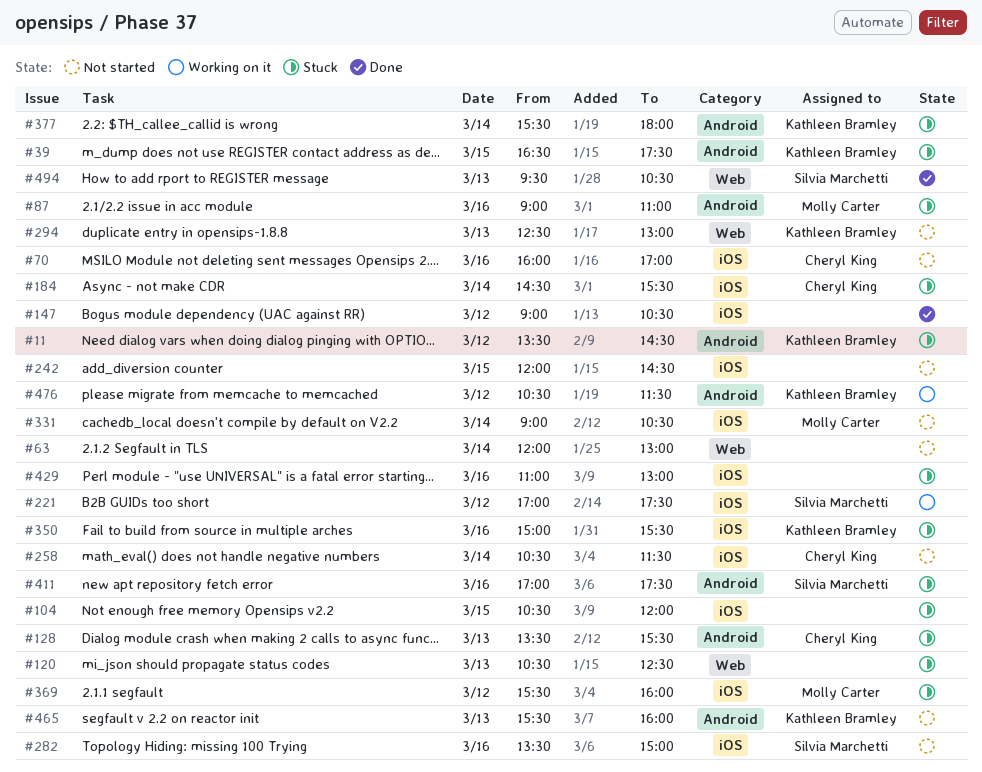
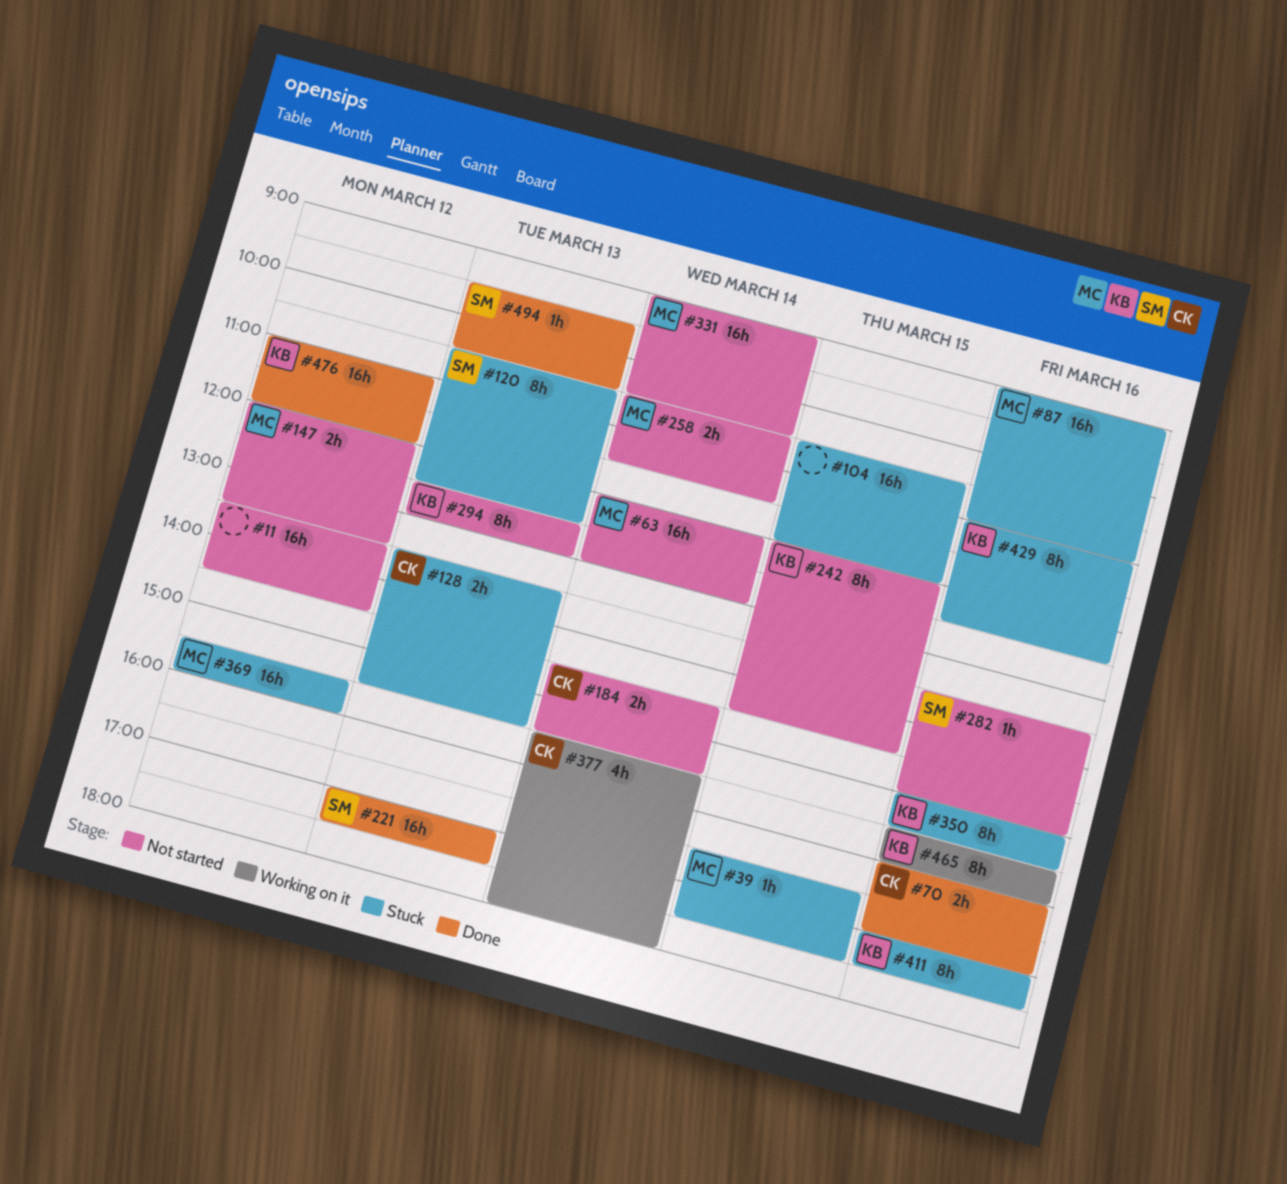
#11, status: Stuck -> Not started
#11, owner: Kathleen Bramley -> none
#39, owner: Kathleen Bramley -> Molly Carter
#63, owner: none -> Molly Carter
#70, status: Not started -> Done
#120, owner: none -> Silvia Marchetti
#147, status: Done -> Not started
#147, owner: none -> Molly Carter
#147, begins: 09:00 -> 12:00
#147, ends: 10:30 -> 13:30
#184, status: Stuck -> Not started
#221, status: Working on it -> Done
#221, day: Mar 12 -> Mar 13
#242, owner: none -> Kathleen Bramley
#258, owner: Cheryl King -> Molly Carter
#377, status: Stuck -> Working on it
#377, owner: Kathleen Bramley -> Cheryl King
#411, owner: Silvia Marchetti -> Kathleen Bramley
#429, owner: none -> Kathleen Bramley
#429, ends: 13:00 -> 12:30
#465, status: Not started -> Working on it
#465, day: Mar 13 -> Mar 16
#476, status: Working on it -> Done
#476, begins: 10:30 -> 11:00
#476, ends: 11:30 -> 12:00

